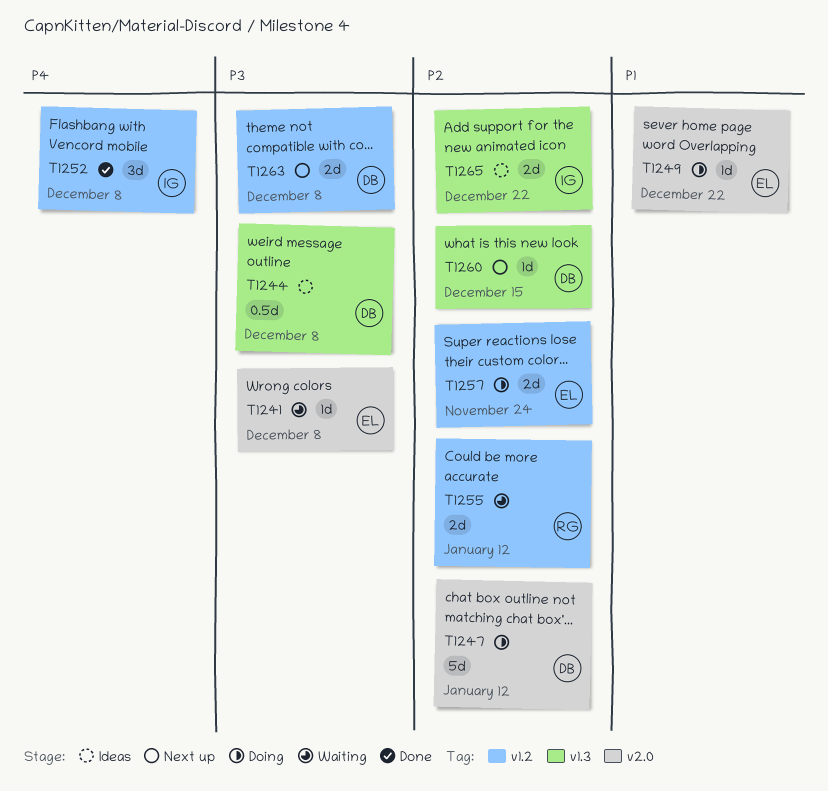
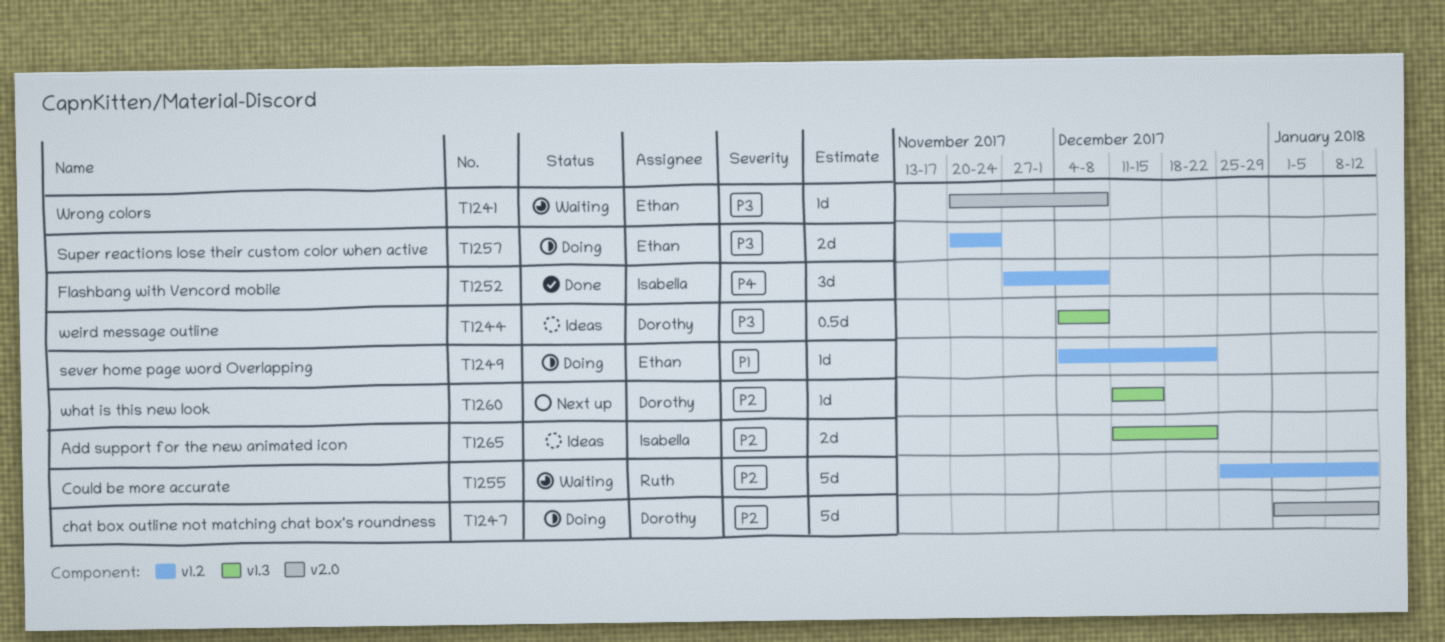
T1249, label: v2.0 -> v1.2
T1255, estimate: 2d -> 5d
T1257, priority: P2 -> P3
T1263: present -> none

